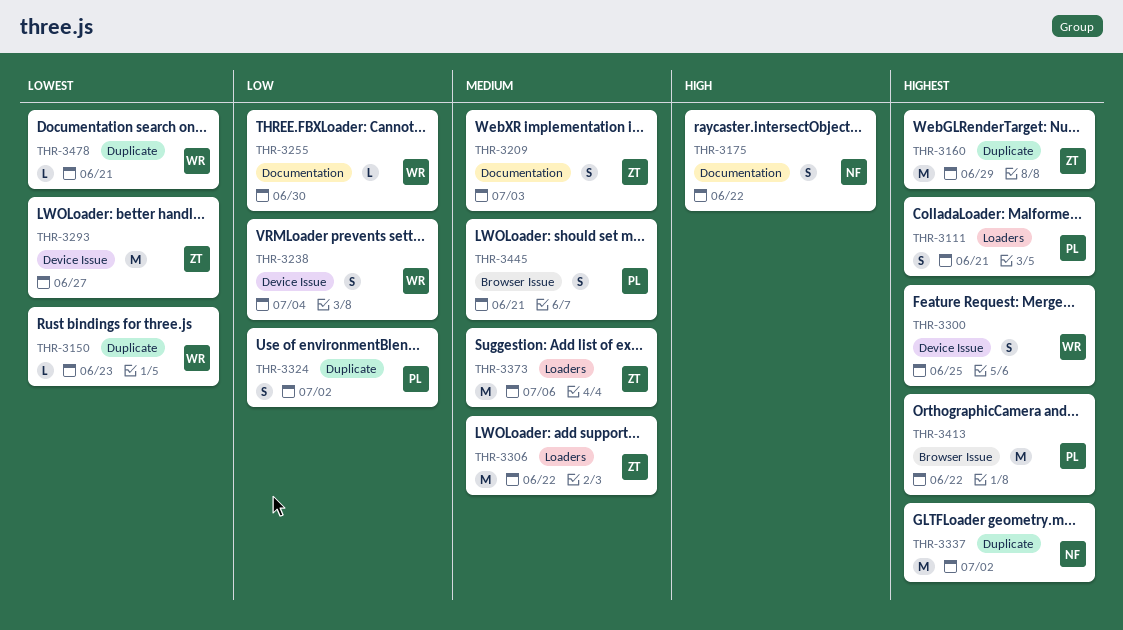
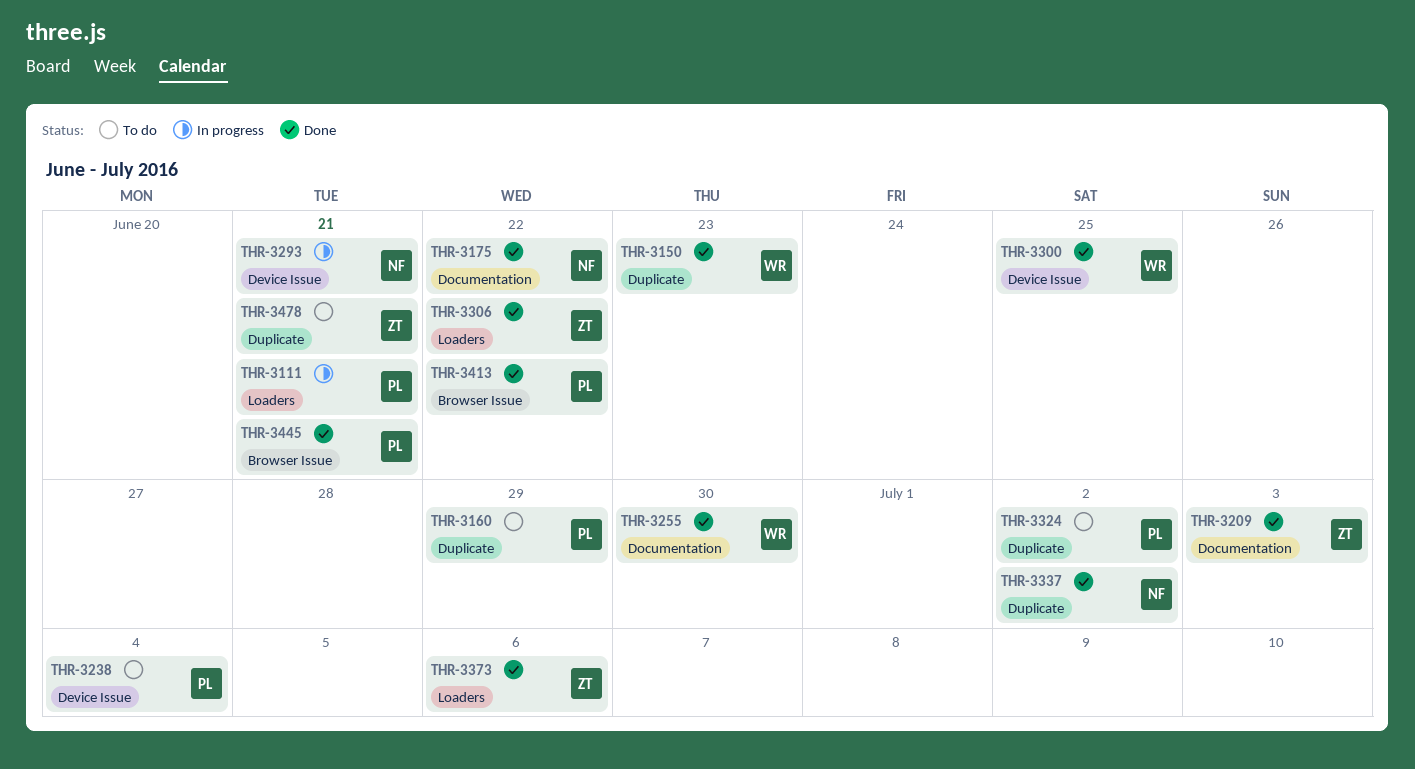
THR-3160, owner: ZT -> PL
THR-3238, owner: WR -> PL
THR-3293, owner: ZT -> NF
THR-3293, due: Jun 27 -> Jun 21
THR-3478, owner: WR -> ZT

